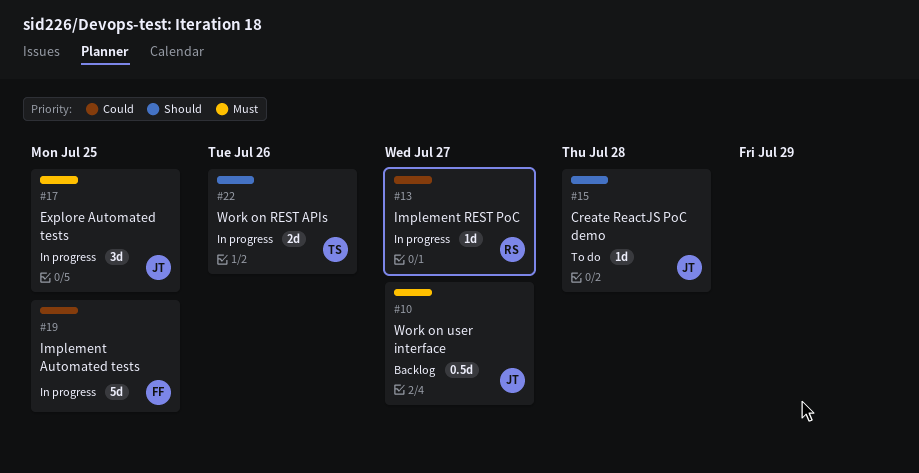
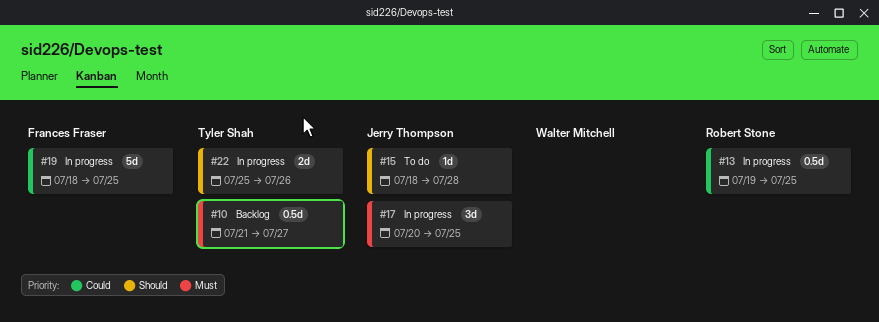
#10, owner: Jerry Thompson -> Tyler Shah
#13, estimate: 1d -> 0.5d
#13, due: Jul 27 -> Jul 25

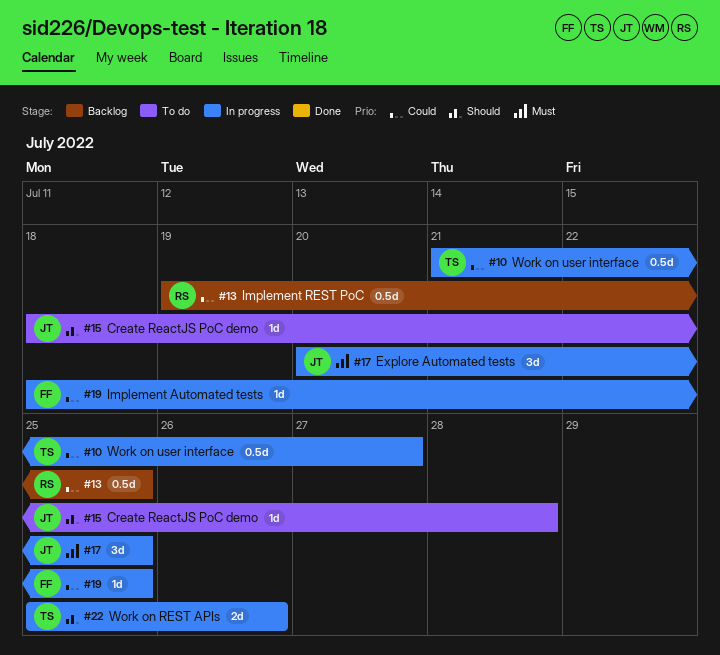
#10, status: Backlog -> In progress
#10, priority: Must -> Could
#13, status: In progress -> Backlog
#19, estimate: 5d -> 1d

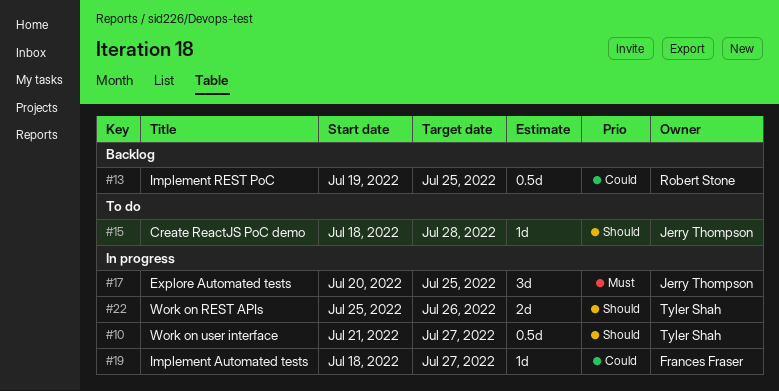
#10, priority: Could -> Should
#19, due: Jul 25 -> Jul 27

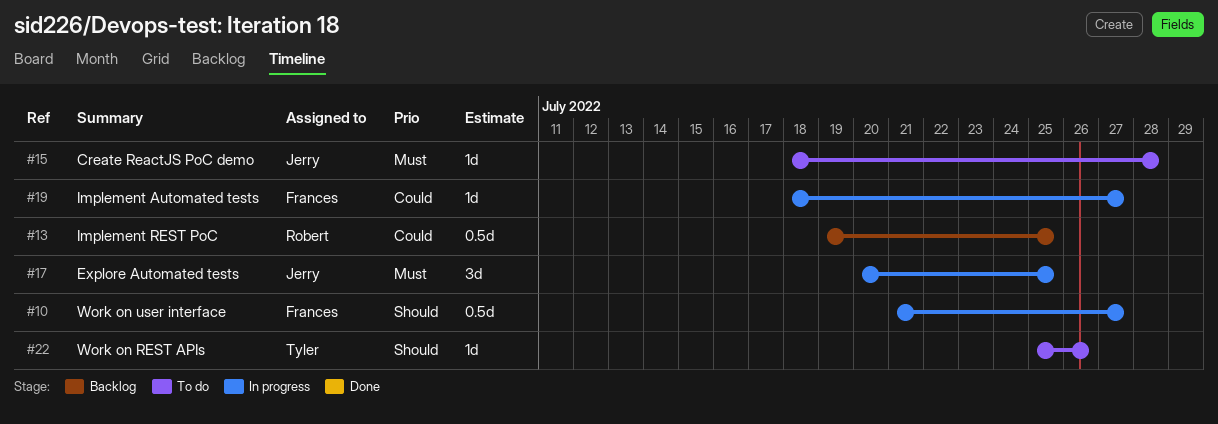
#10, owner: Tyler Shah -> Frances Fraser
#15, priority: Should -> Must
#22, status: In progress -> To do
#22, estimate: 2d -> 1d

